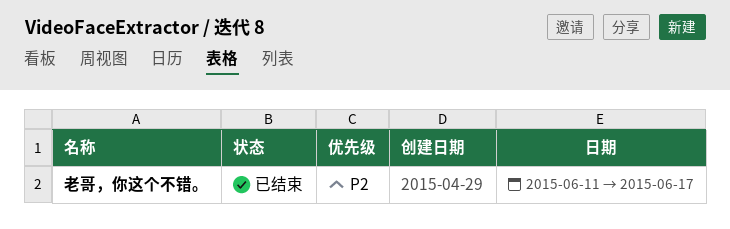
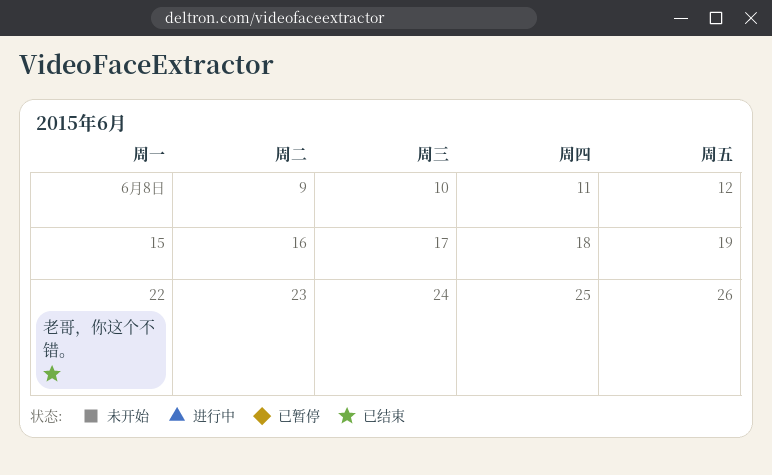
老哥，你这个不错。, due: Jun 17 -> Jun 22

